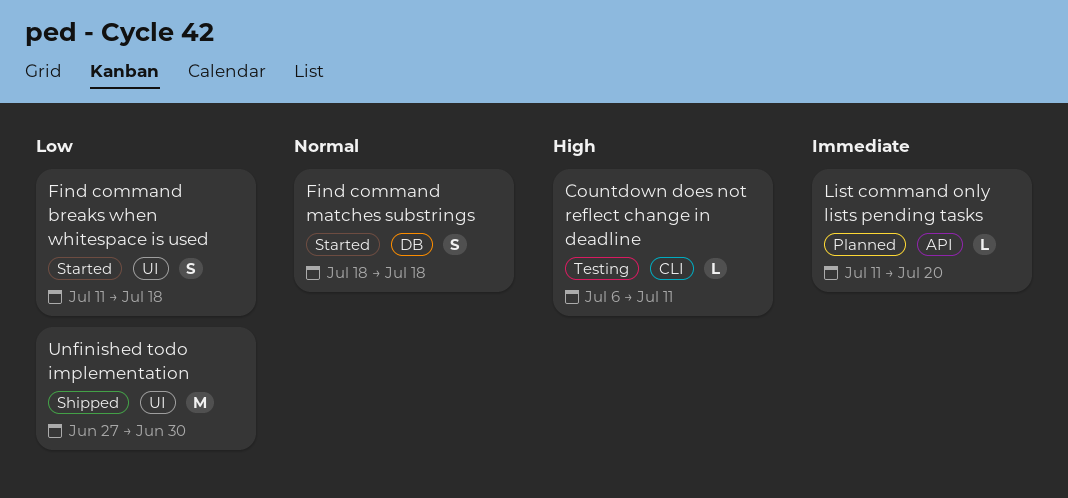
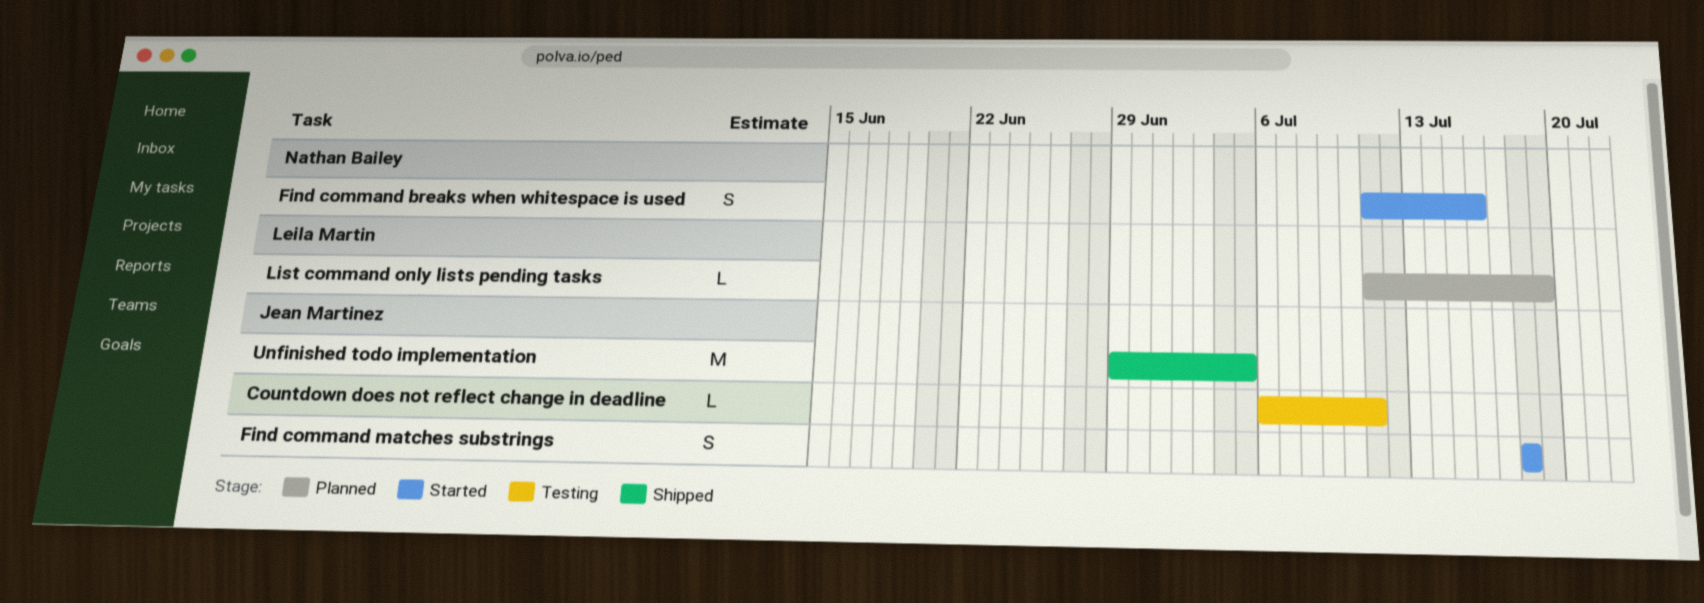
Find command breaks when whitespace is used, due: Jul 18 -> Jul 16
List command only lists pending tasks, due: Jul 20 -> Jul 19
Unfinished todo implementation, start: Jun 27 -> Jun 29
Unfinished todo implementation, due: Jun 30 -> Jul 5

